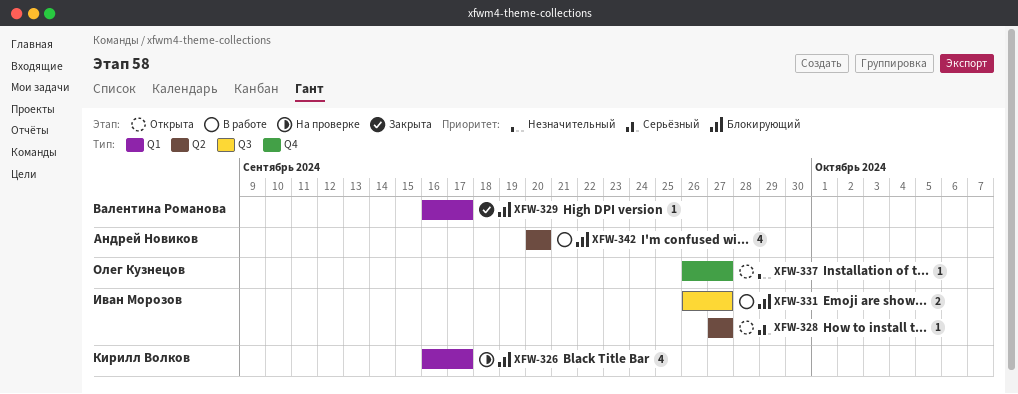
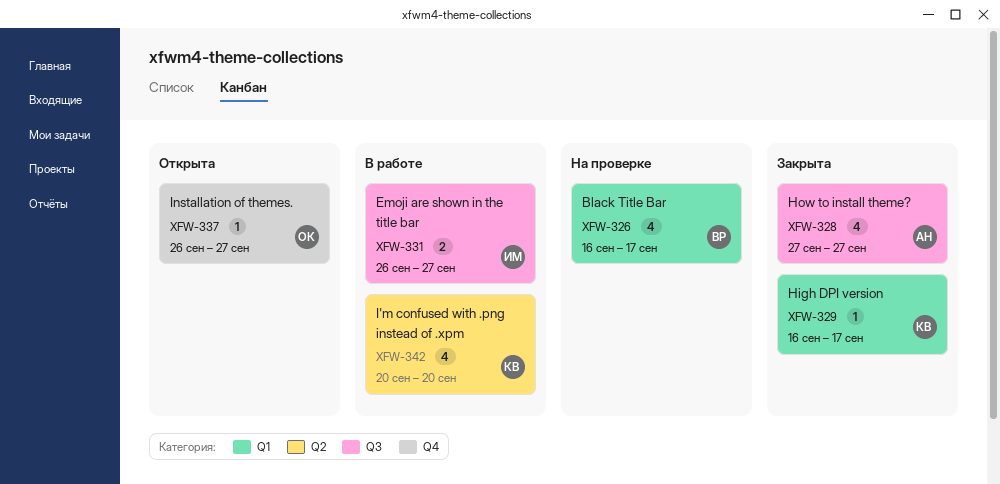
XFW-326, owner: Кирилл Волков -> Валентина Романова
XFW-328, status: Открыта -> Закрыта
XFW-328, owner: Иван Морозов -> Андрей Новиков
XFW-328, label: Q2 -> Q3
XFW-328, estimate: 1 -> 4
XFW-329, owner: Валентина Романова -> Кирилл Волков
XFW-342, owner: Андрей Новиков -> Кирилл Волков

